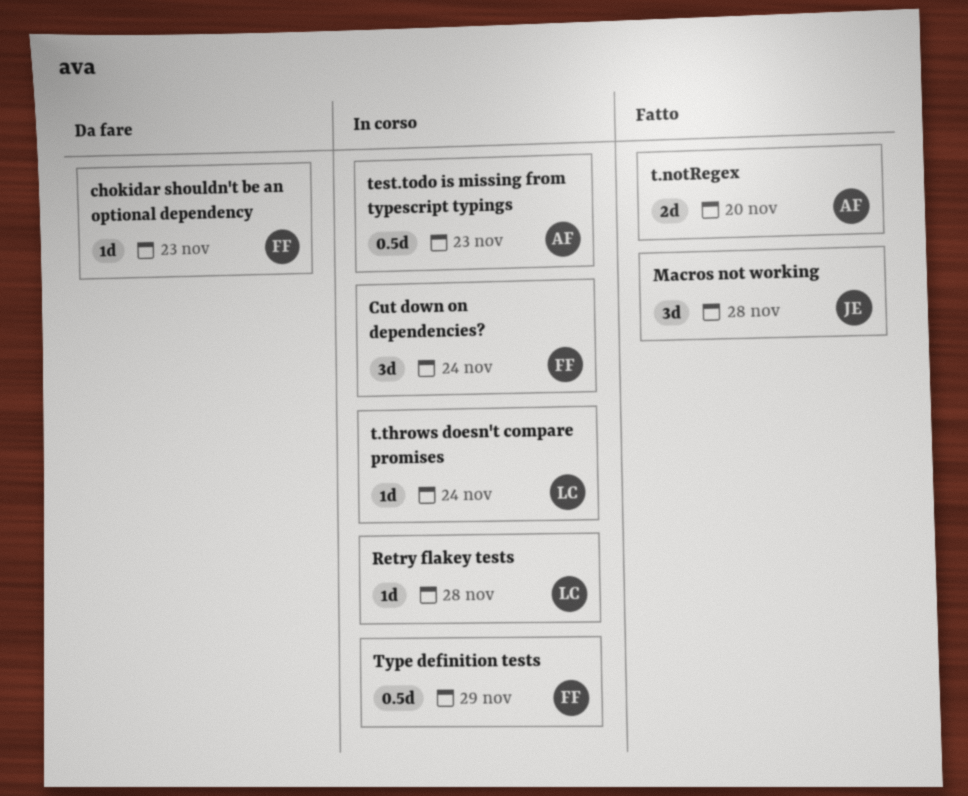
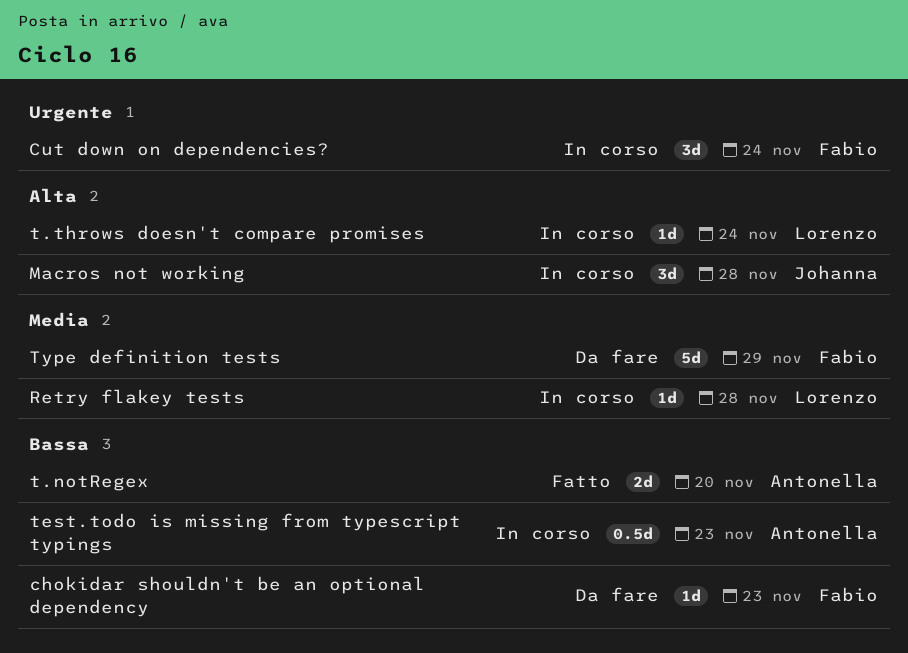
Macros not working, status: Fatto -> In corso
Type definition tests, status: In corso -> Da fare
Type definition tests, estimate: 0.5d -> 5d

